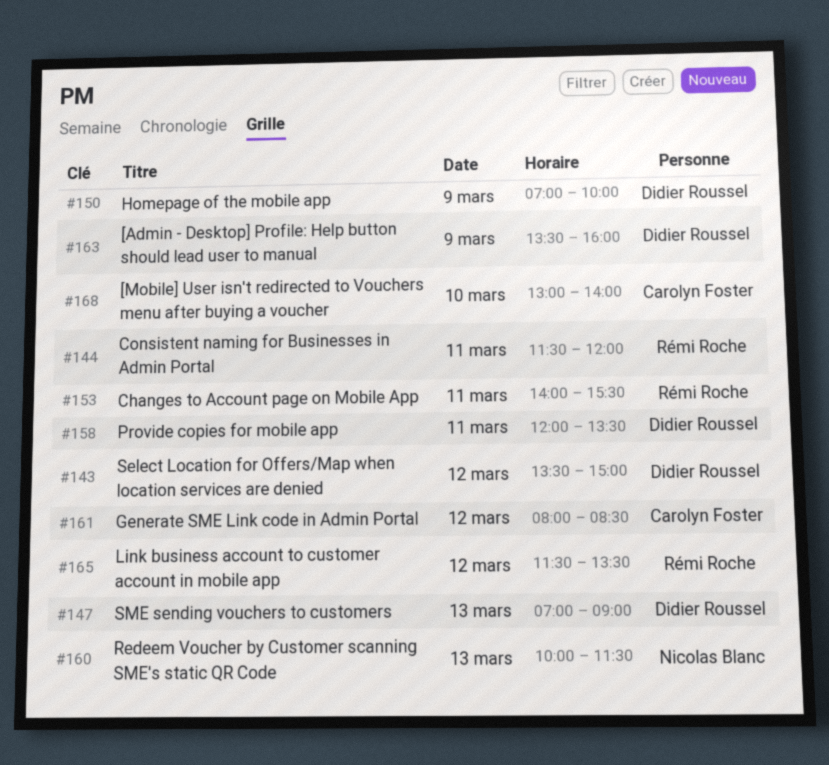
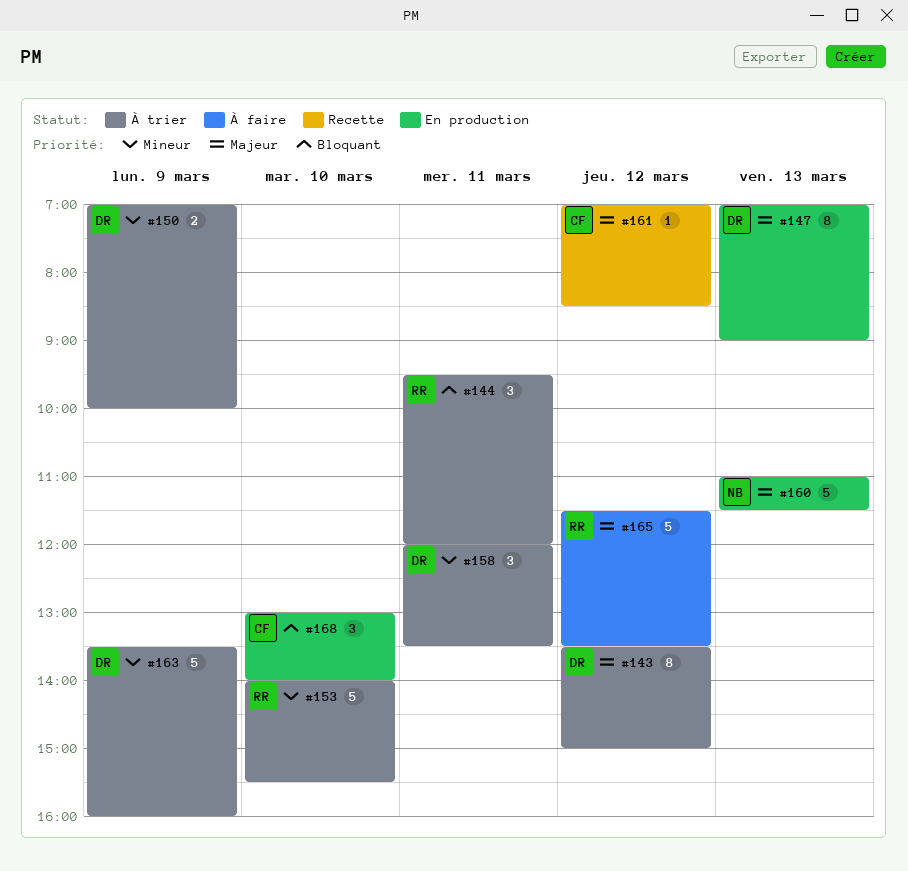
#144, begins: 11:30 -> 09:30
#153, day: Mar 11 -> Mar 10
#160, begins: 10:00 -> 11:00
#161, begins: 08:00 -> 07:00

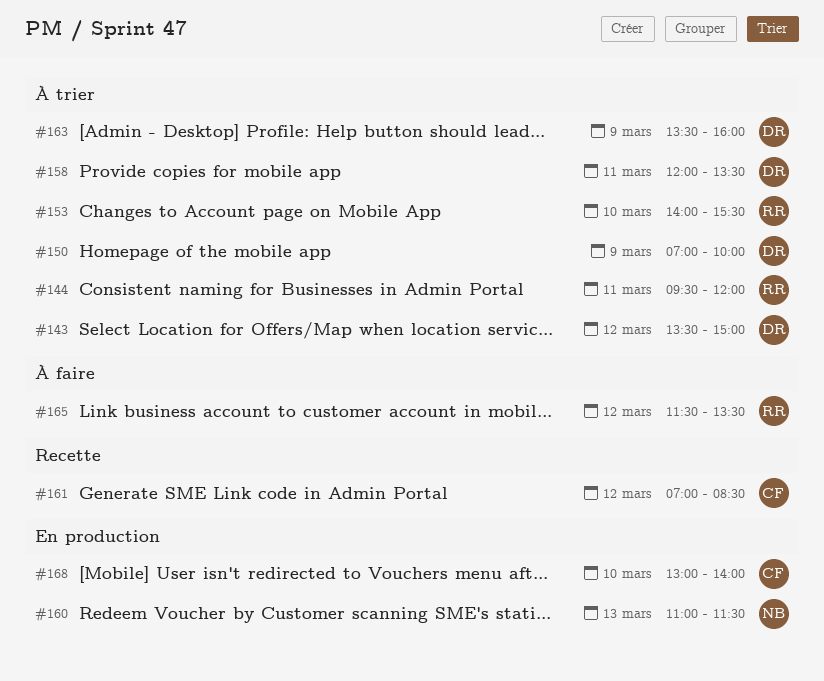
#147: present -> none

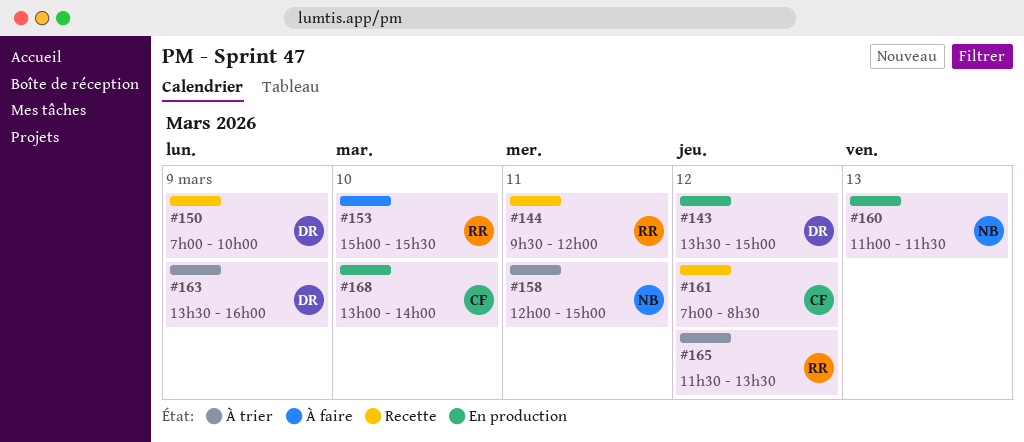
#143, status: À trier -> En production
#144, status: À trier -> Recette
#150, status: À trier -> Recette
#153, status: À trier -> À faire
#153, begins: 14:00 -> 15:00
#158, owner: DR -> NB
#158, ends: 13:30 -> 15:00
#165, status: À faire -> À trier

